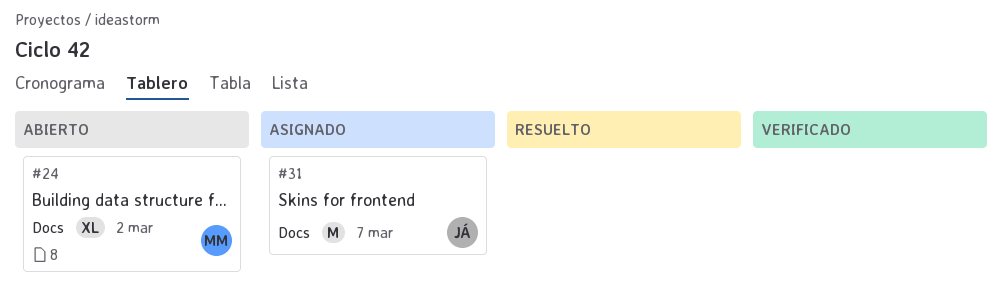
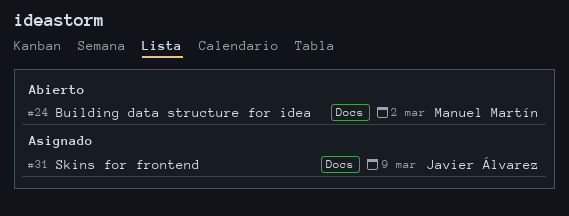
#31, due: Mar 7 -> Mar 9

